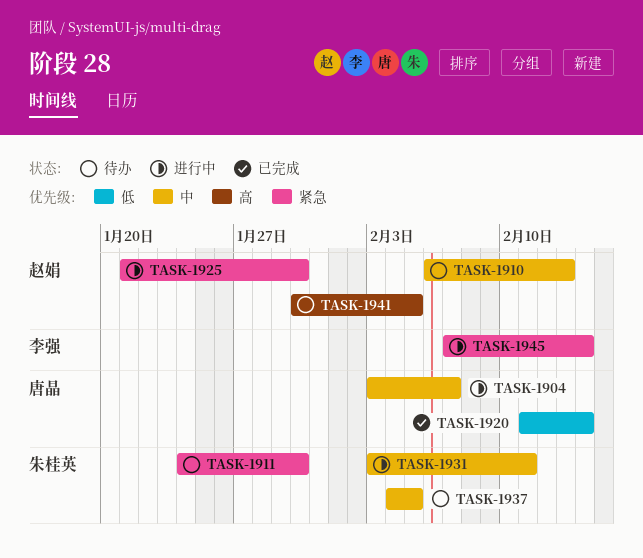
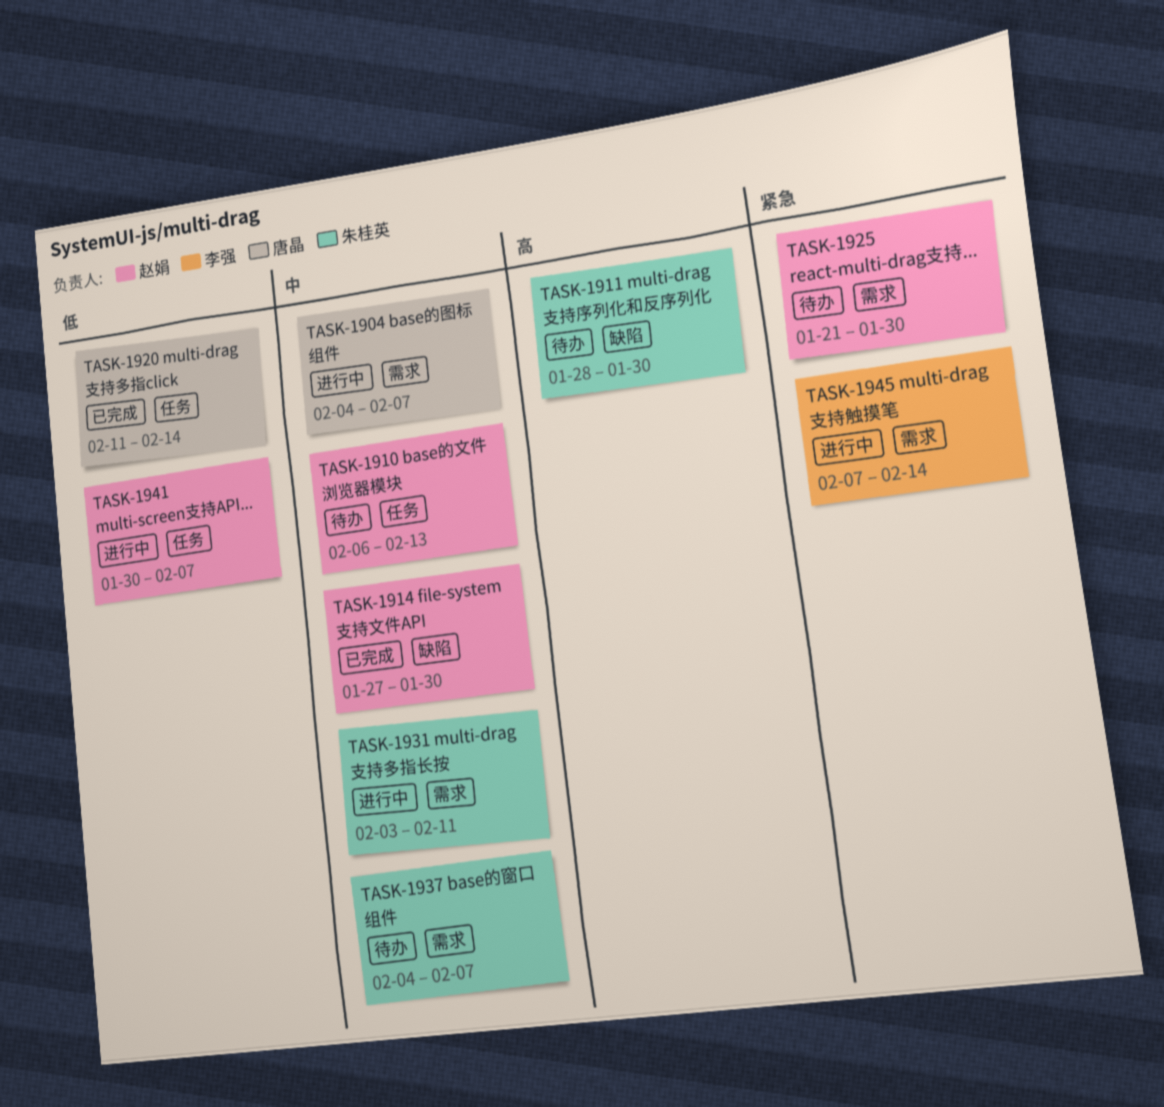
TASK-1904, start: Feb 3 -> Feb 4
TASK-1911, priority: 紧急 -> 高
TASK-1911, start: Jan 24 -> Jan 28
TASK-1914: none -> present
TASK-1925, status: 进行中 -> 待办
TASK-1937, due: Feb 5 -> Feb 7
TASK-1941, status: 待办 -> 进行中
TASK-1941, priority: 高 -> 低
TASK-1941, due: Feb 5 -> Feb 7

